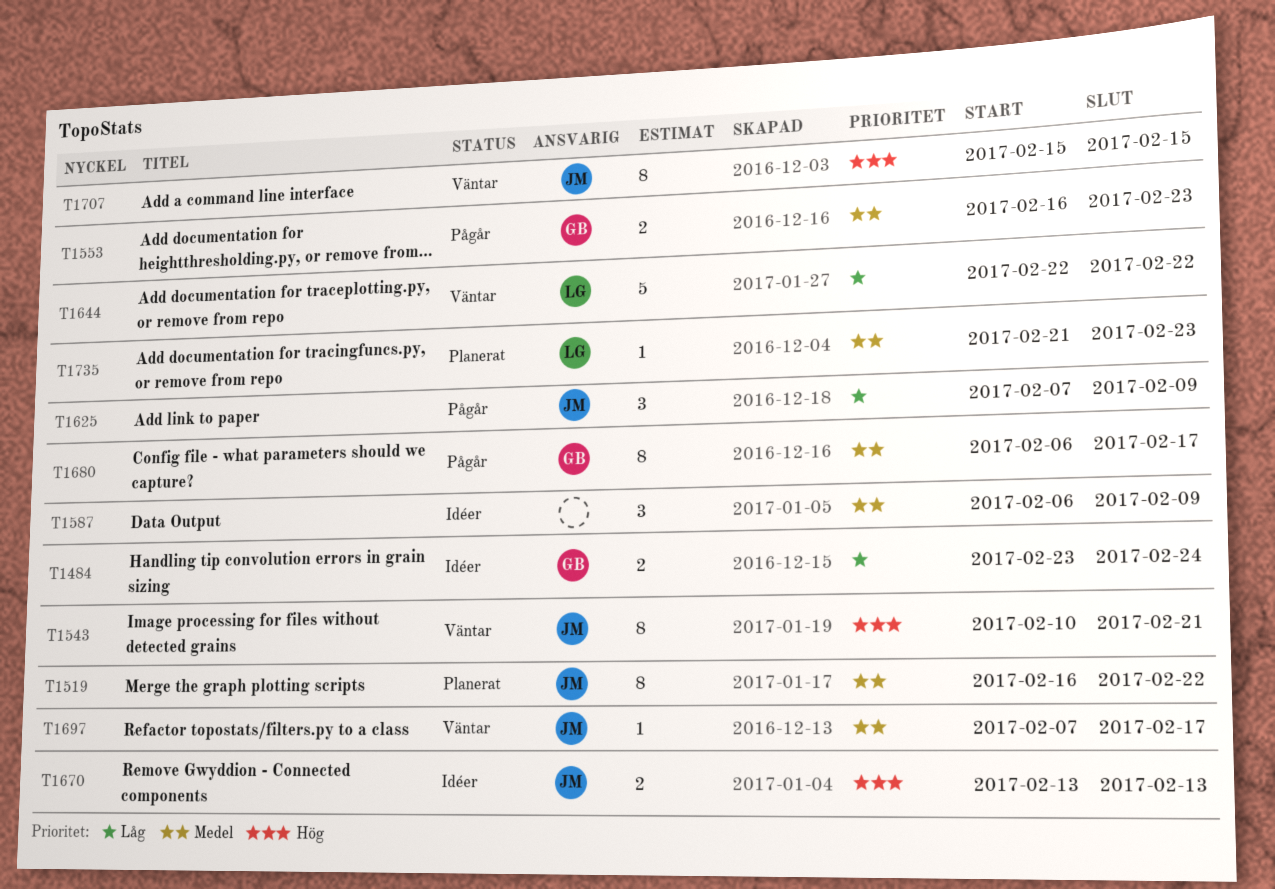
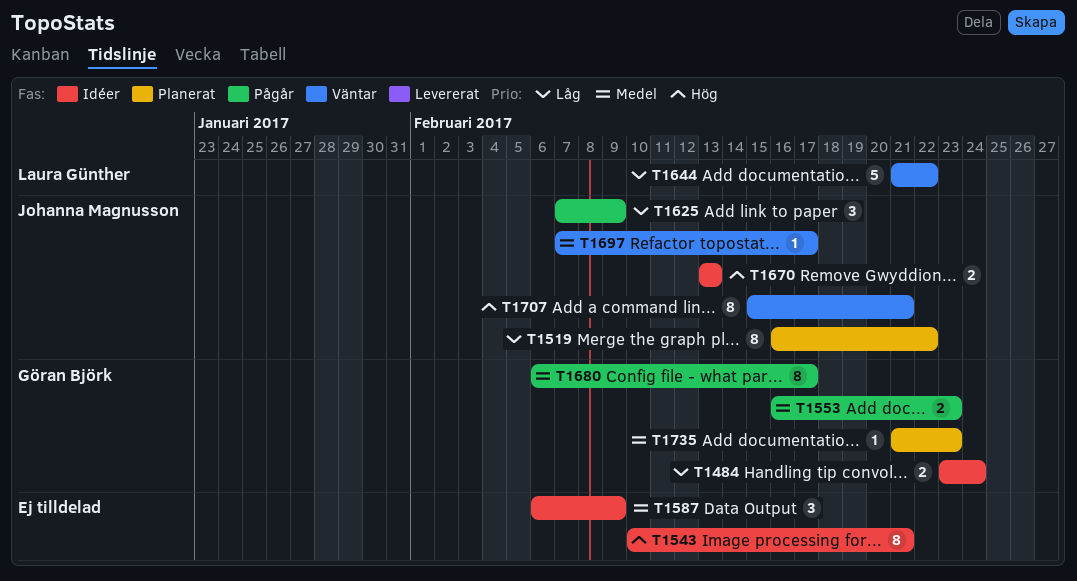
T1519, priority: Medel -> Låg
T1543, status: Väntar -> Idéer
T1543, owner: Johanna Magnusson -> none
T1644, start: Feb 22 -> Feb 21
T1707, due: Feb 15 -> Feb 21
T1735, owner: Laura Günther -> Göran Björk

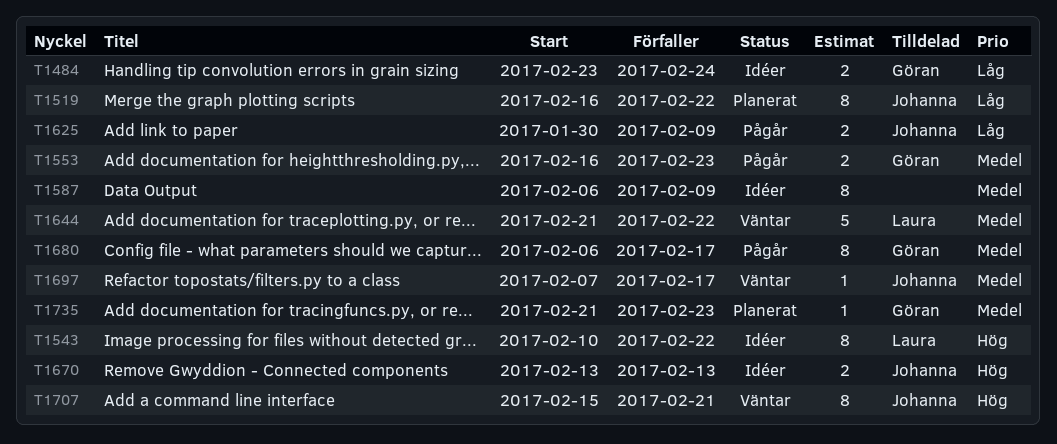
T1543, owner: none -> Laura Günther
T1543, due: Feb 21 -> Feb 22
T1587, estimate: 3 -> 8
T1625, estimate: 3 -> 2
T1625, start: Feb 7 -> Jan 30
T1644, priority: Låg -> Medel

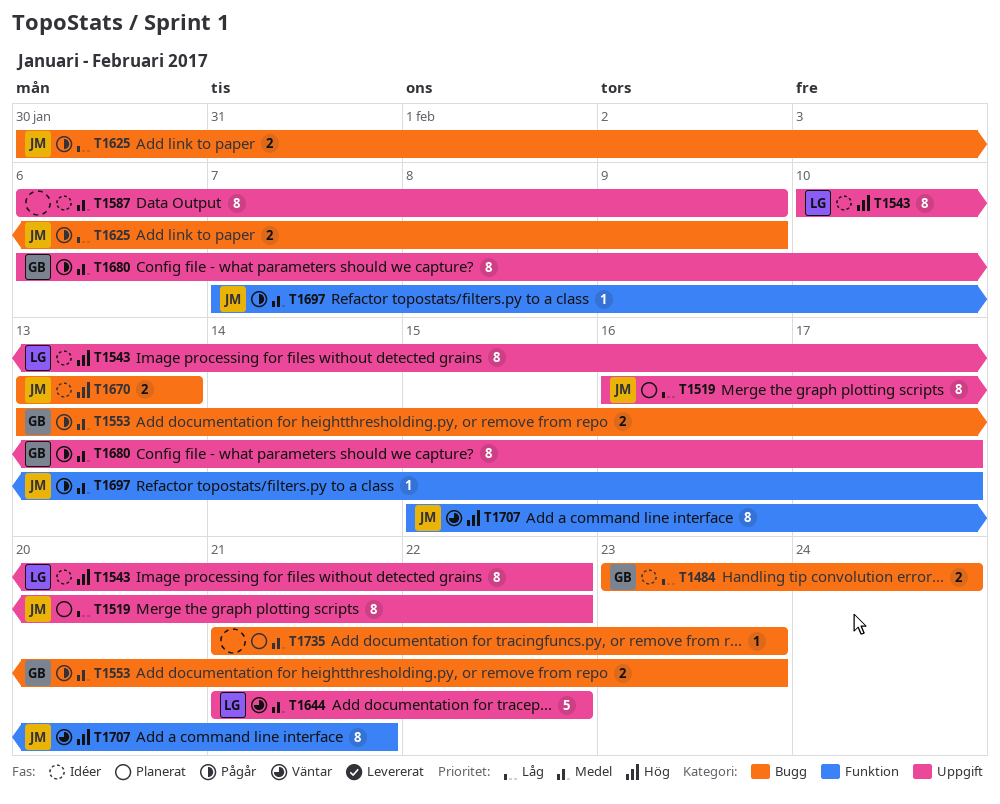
T1553, start: Feb 16 -> Feb 13
T1697, status: Väntar -> Pågår
T1735, owner: Göran -> none

